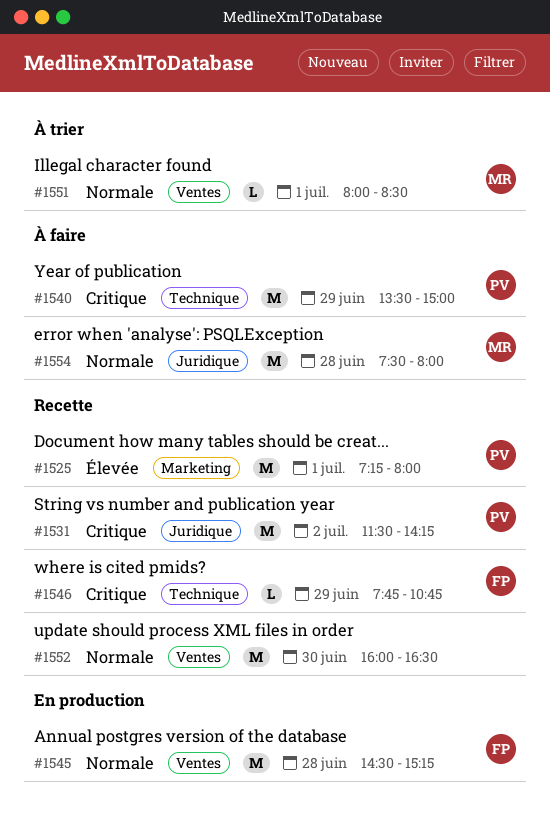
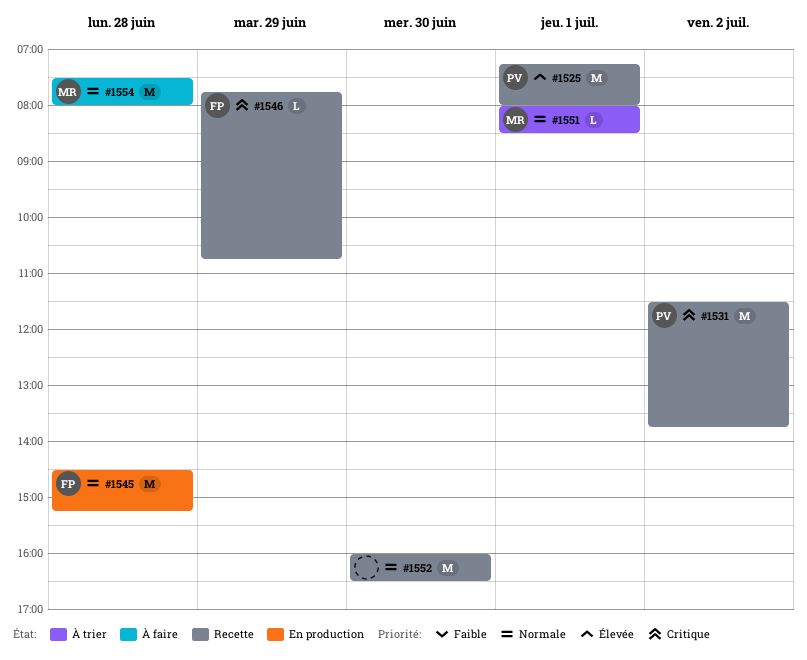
#1531, ends: 14:15 -> 13:45
#1540: present -> none

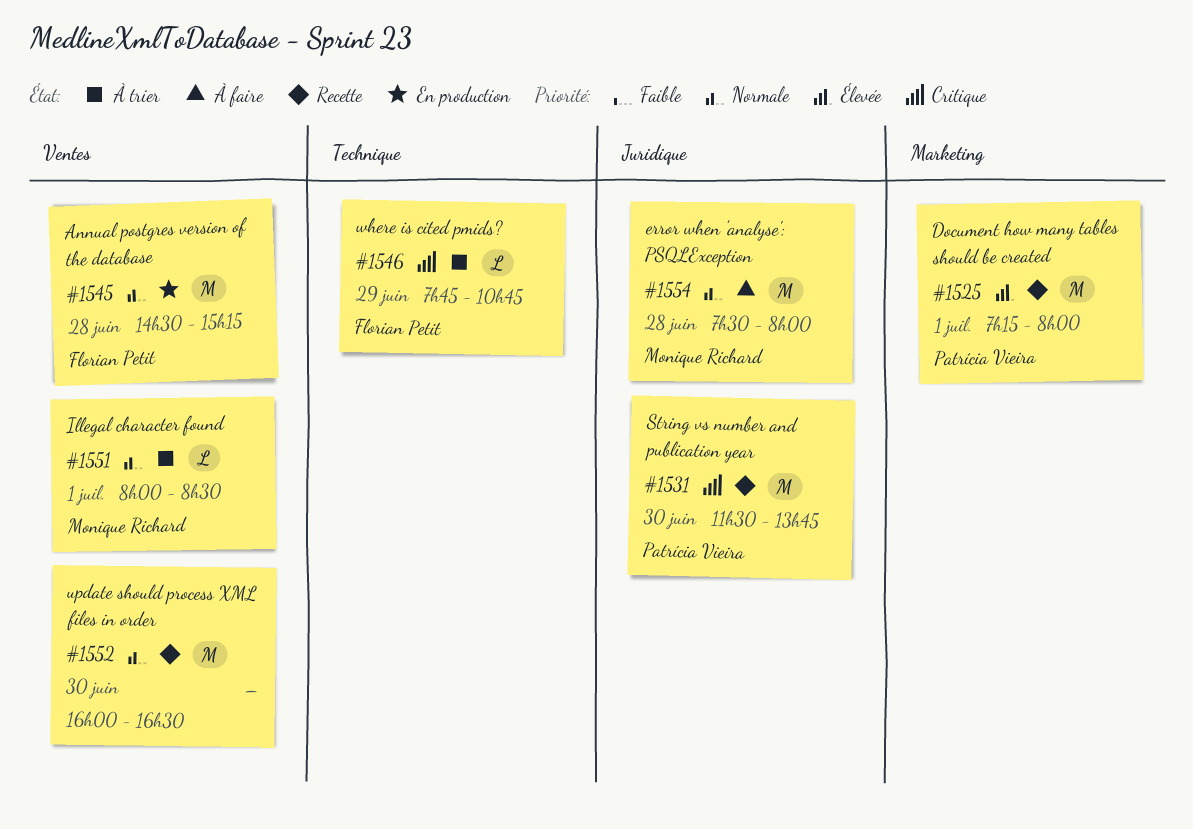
#1531, day: Jul 2 -> Jun 30
#1546, status: Recette -> À trier

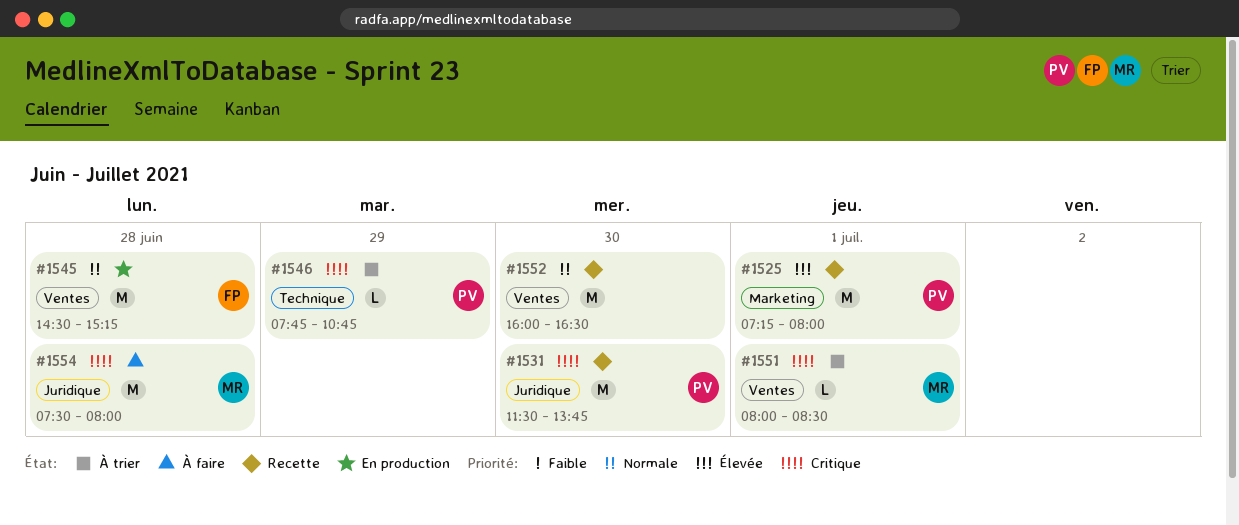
#1546, owner: Florian Petit -> Patrícia Vieira
#1551, priority: Normale -> Critique
#1554, priority: Normale -> Critique

